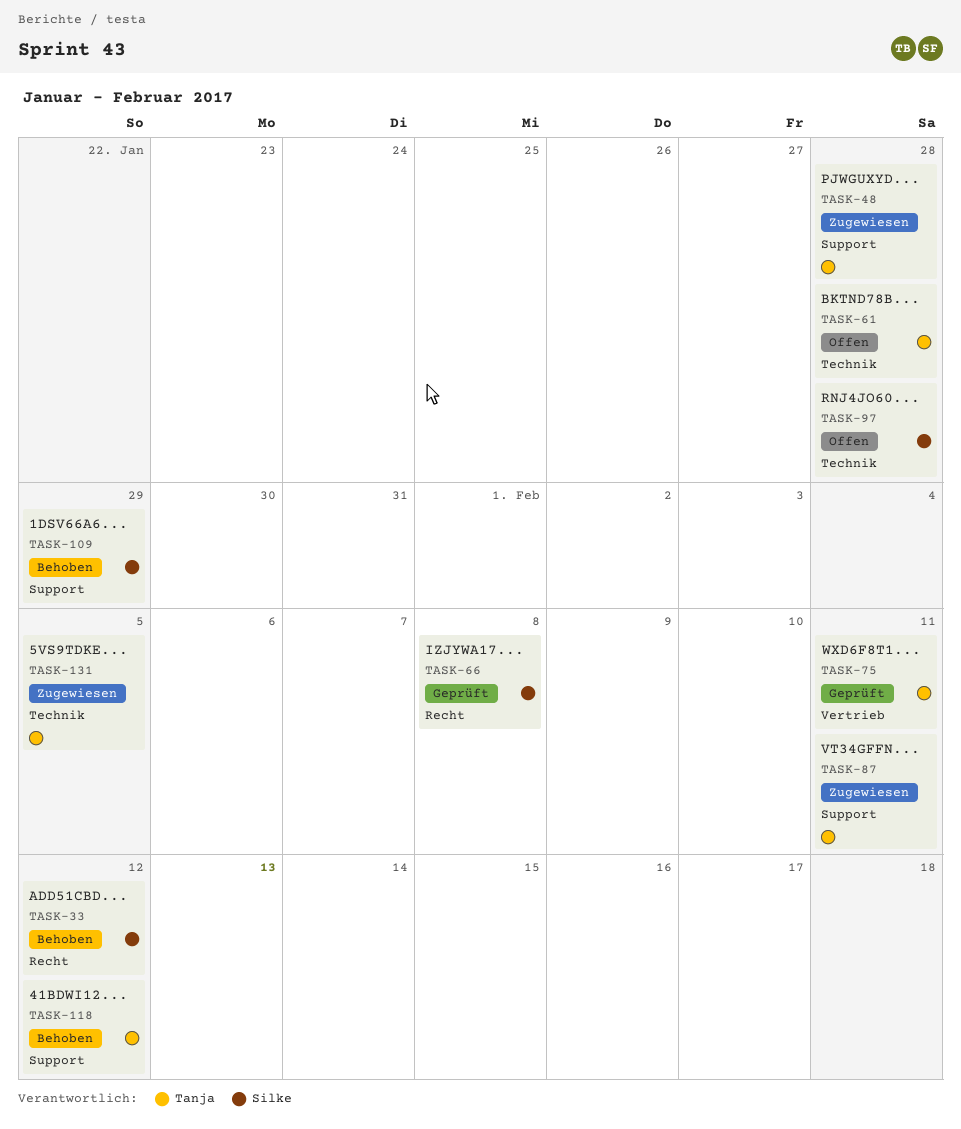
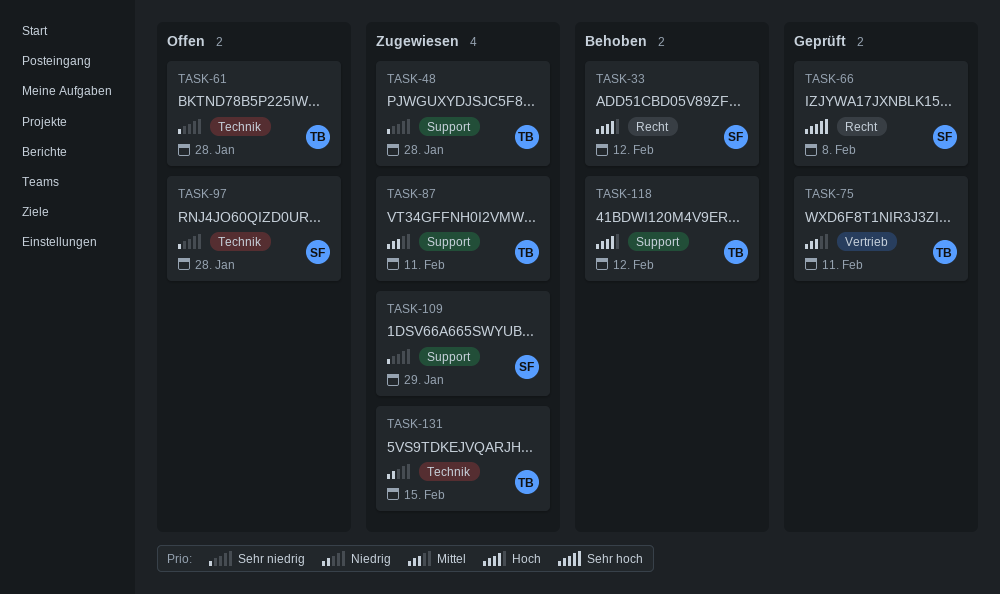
TASK-109, status: Behoben -> Zugewiesen
TASK-131, due: Feb 5 -> Feb 15

